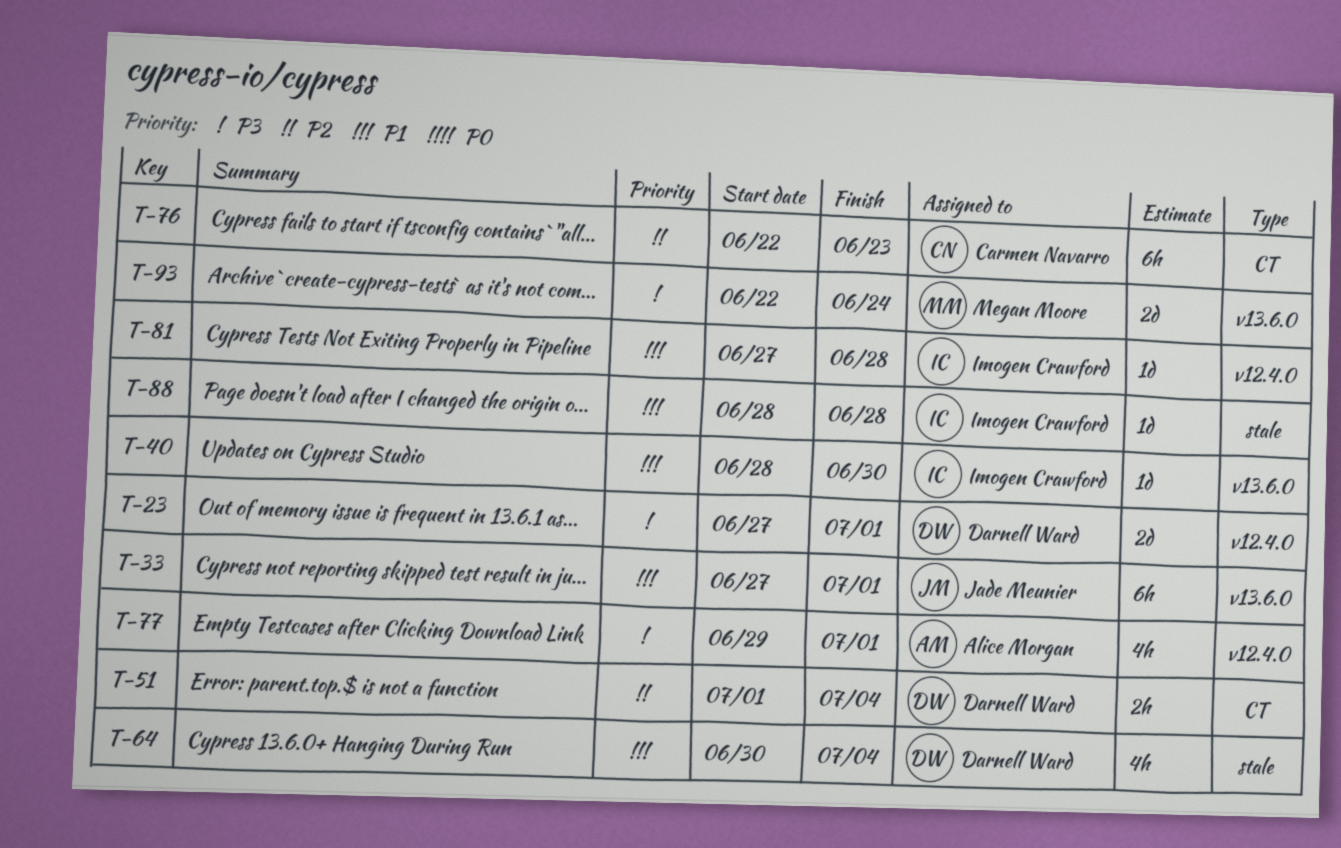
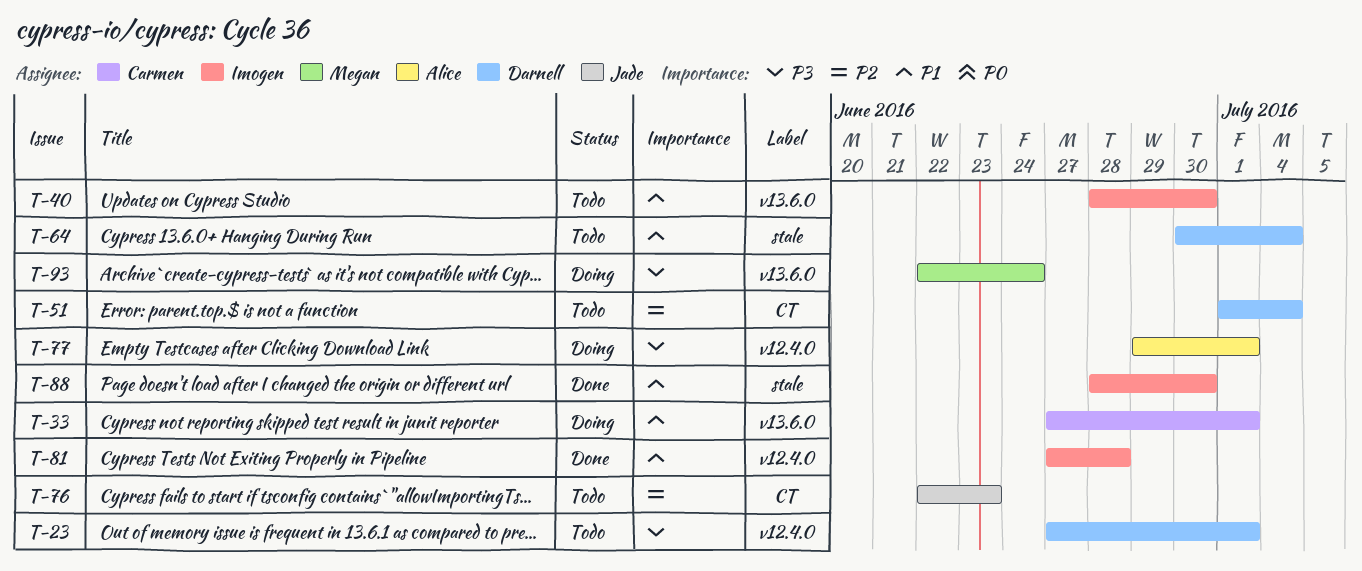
T-33, owner: Jade Meunier -> Carmen Navarro
T-76, owner: Carmen Navarro -> Jade Meunier
T-88, due: Jun 28 -> Jun 30

